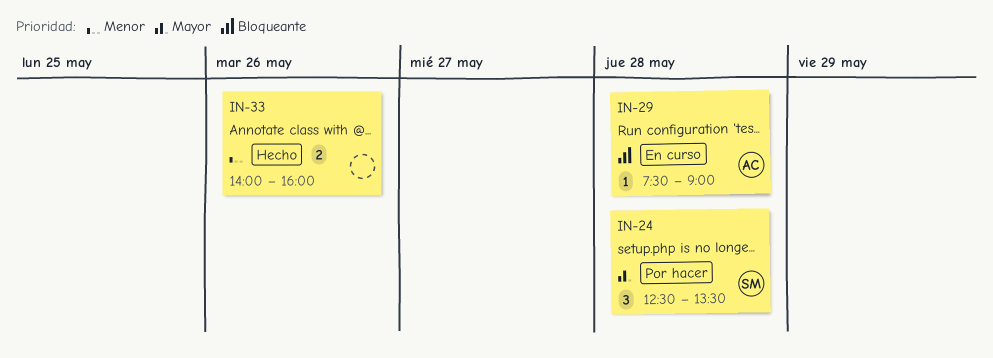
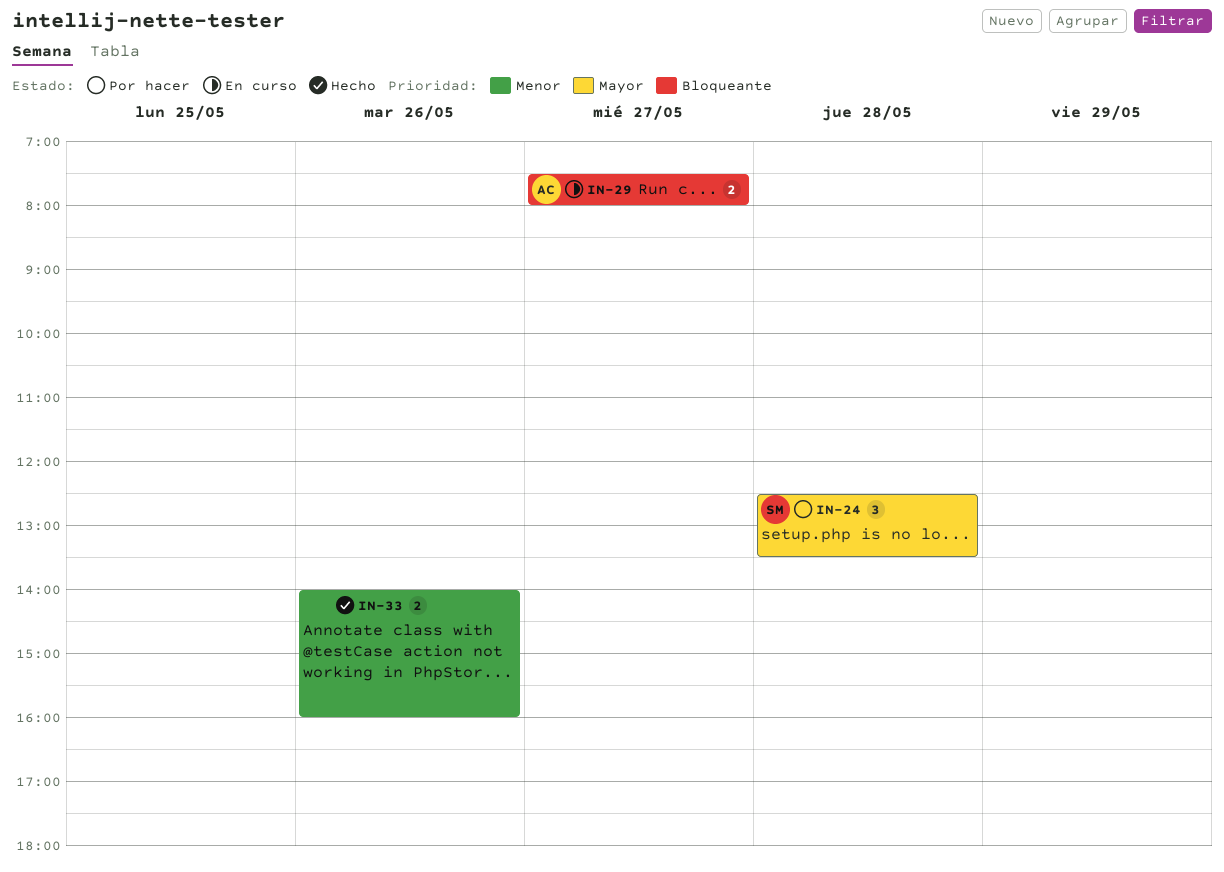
IN-29, estimate: 1 -> 2
IN-29, day: May 28 -> May 27
IN-29, ends: 09:00 -> 08:00

